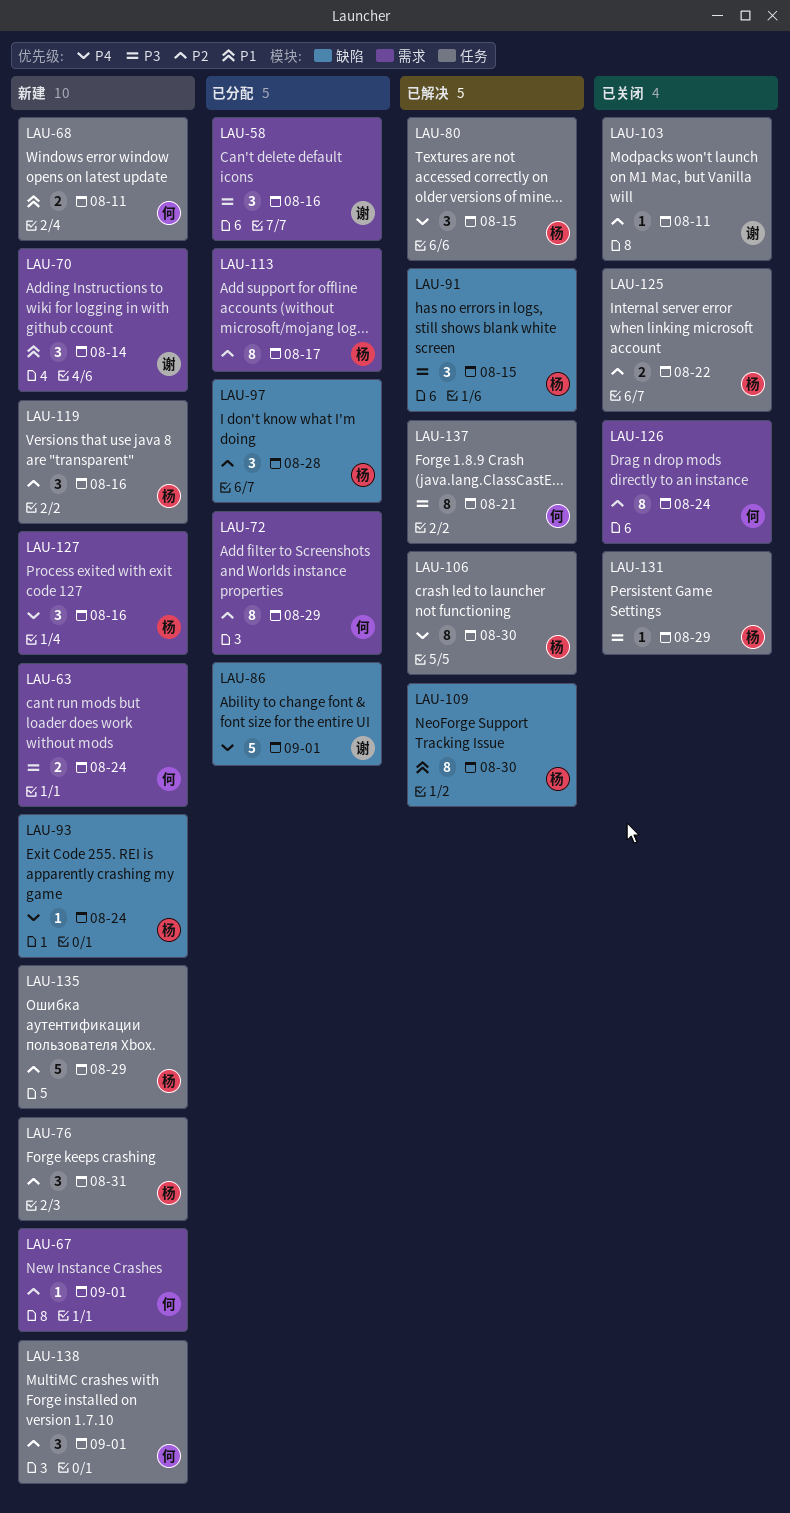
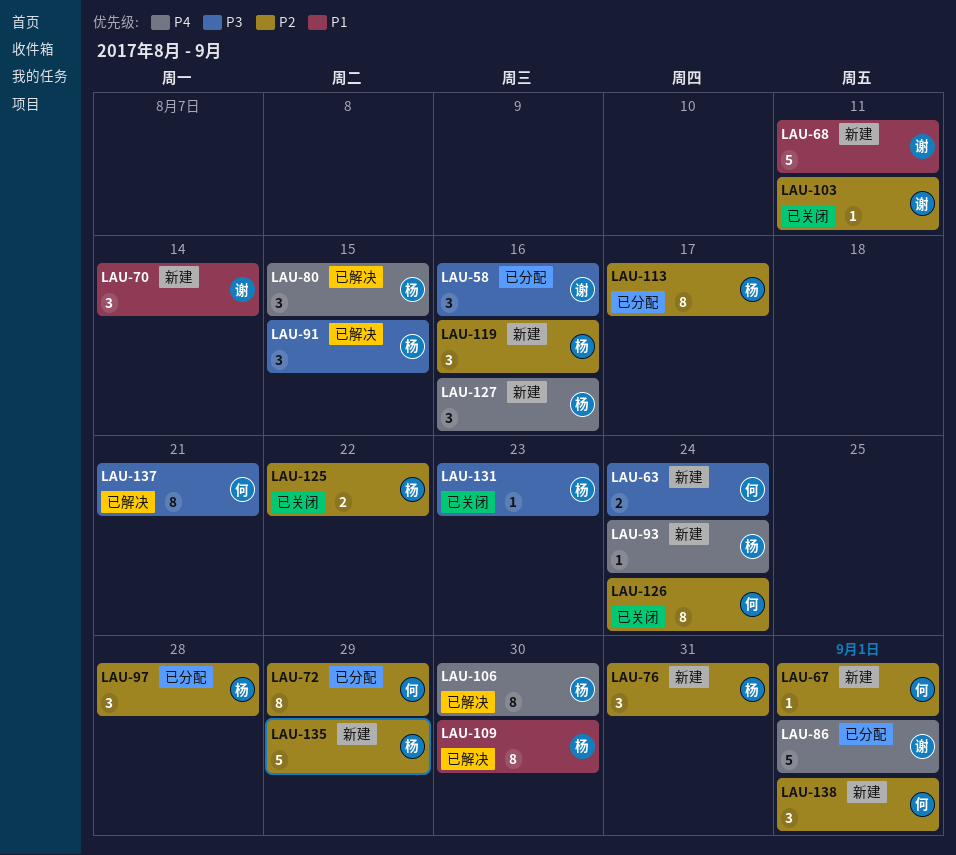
LAU-68, owner: 何 -> 谢
LAU-68, estimate: 2 -> 5
LAU-131, due: Aug 29 -> Aug 23

